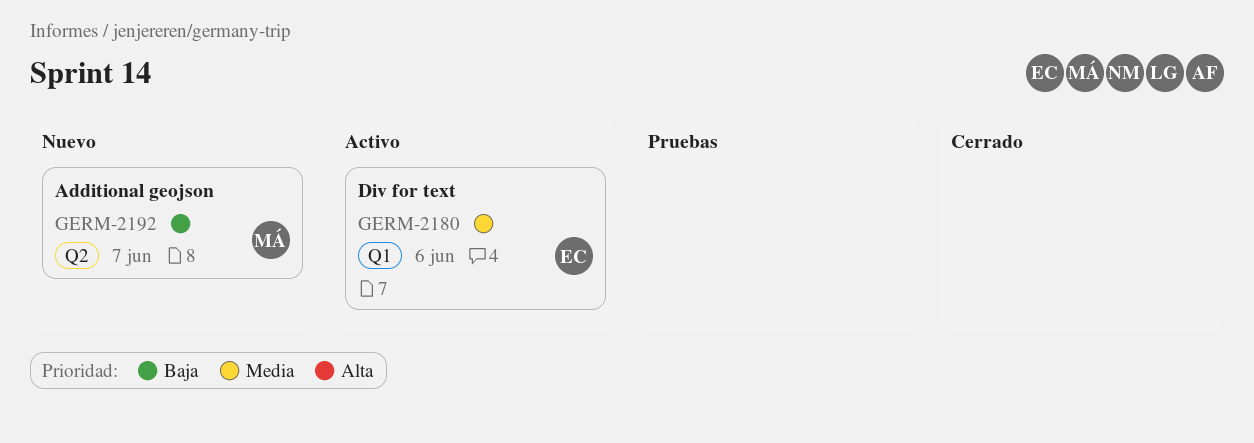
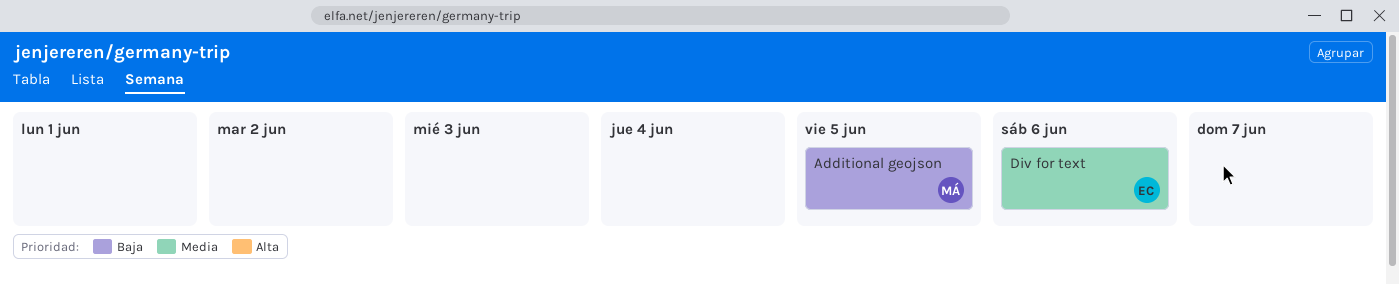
Additional geojson, due: Jun 7 -> Jun 5

